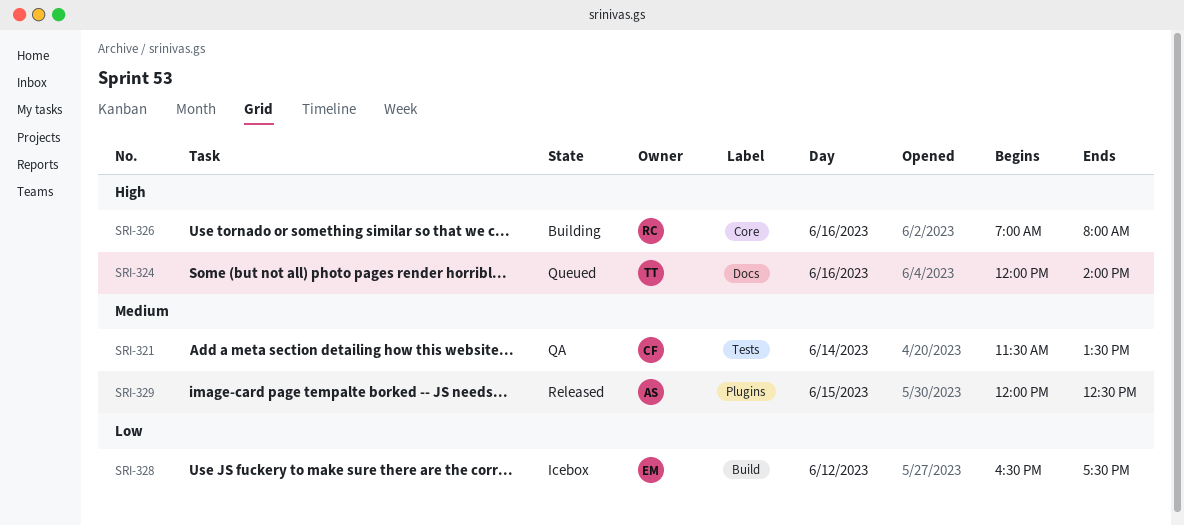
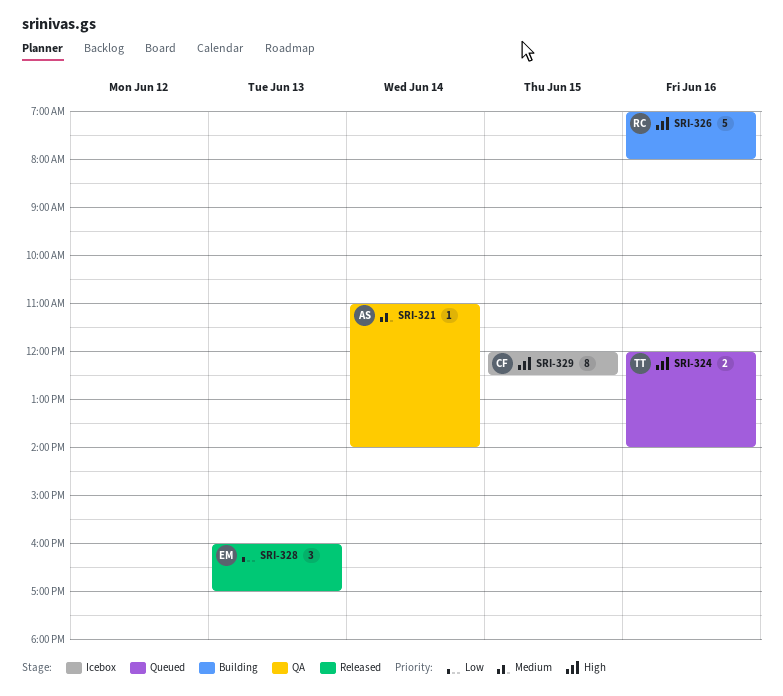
SRI-321, owner: CF -> AS
SRI-321, begins: 11:30 -> 11:00
SRI-321, ends: 13:30 -> 14:00
SRI-328, status: Icebox -> Released
SRI-328, day: Jun 12 -> Jun 13
SRI-328, begins: 16:30 -> 16:00
SRI-328, ends: 17:30 -> 17:00
SRI-329, status: Released -> Icebox
SRI-329, owner: AS -> CF
SRI-329, priority: Medium -> High

